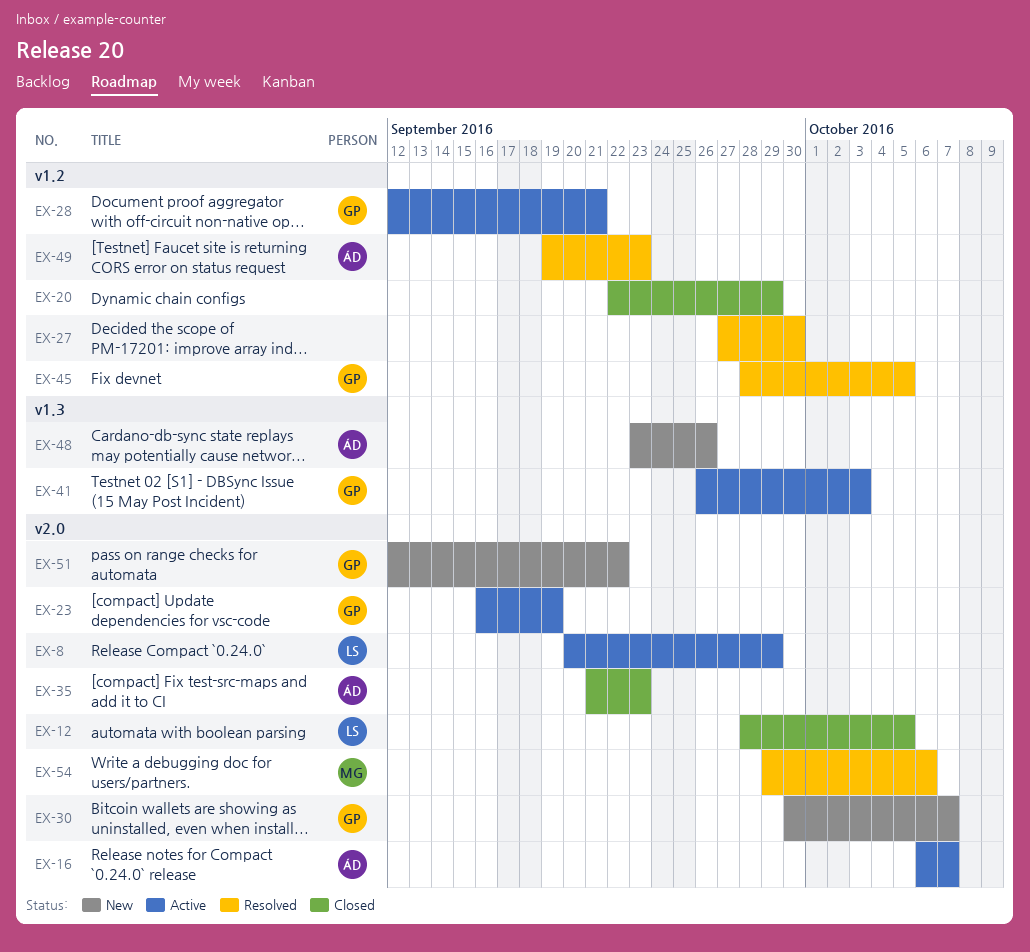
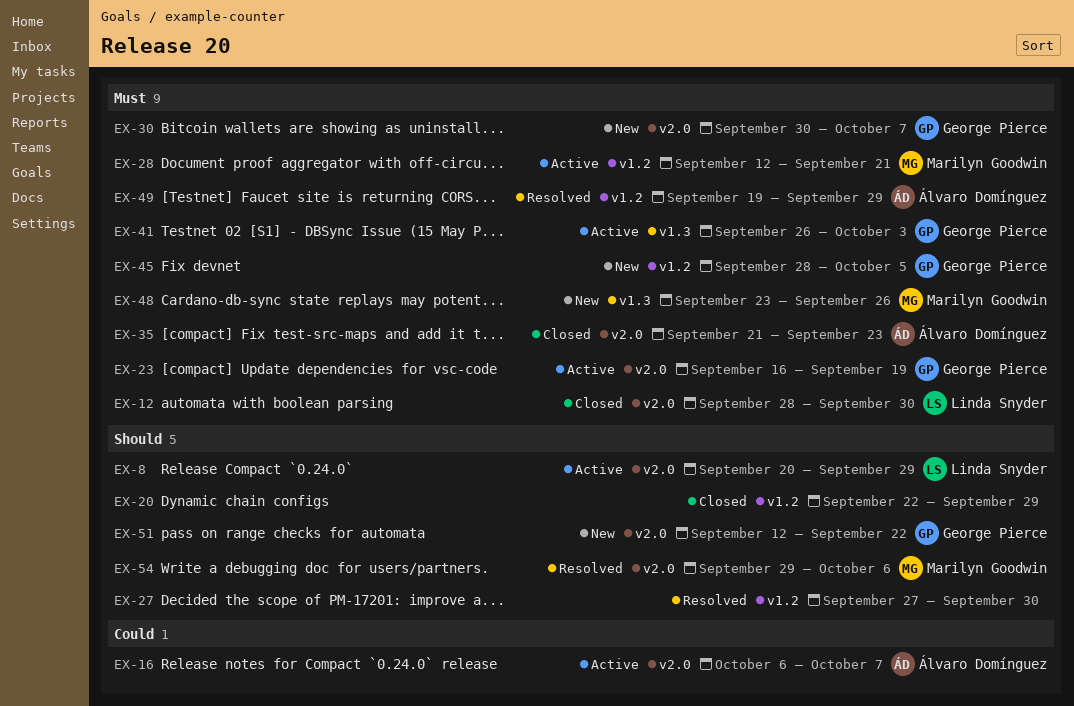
EX-12, due: Oct 5 -> Sep 30
EX-28, owner: George Pierce -> Marilyn Goodwin
EX-45, status: Resolved -> New
EX-48, owner: Álvaro Domínguez -> Marilyn Goodwin
EX-49, due: Sep 23 -> Sep 29

